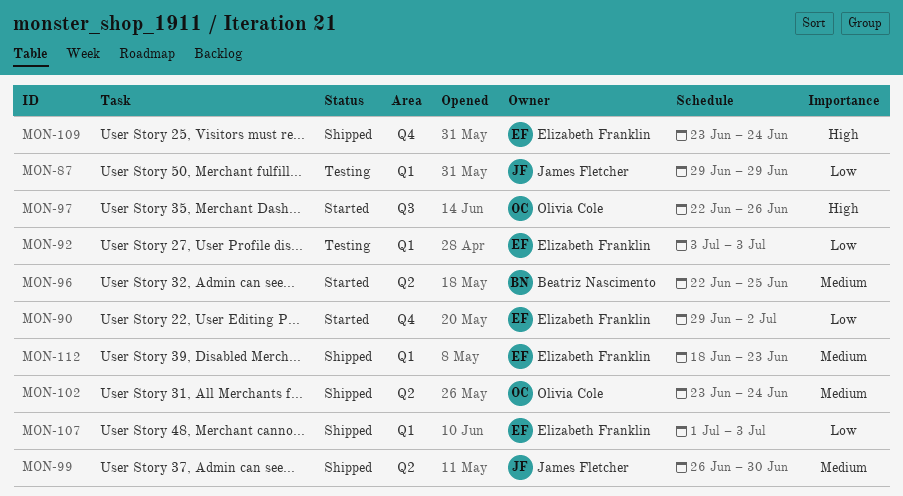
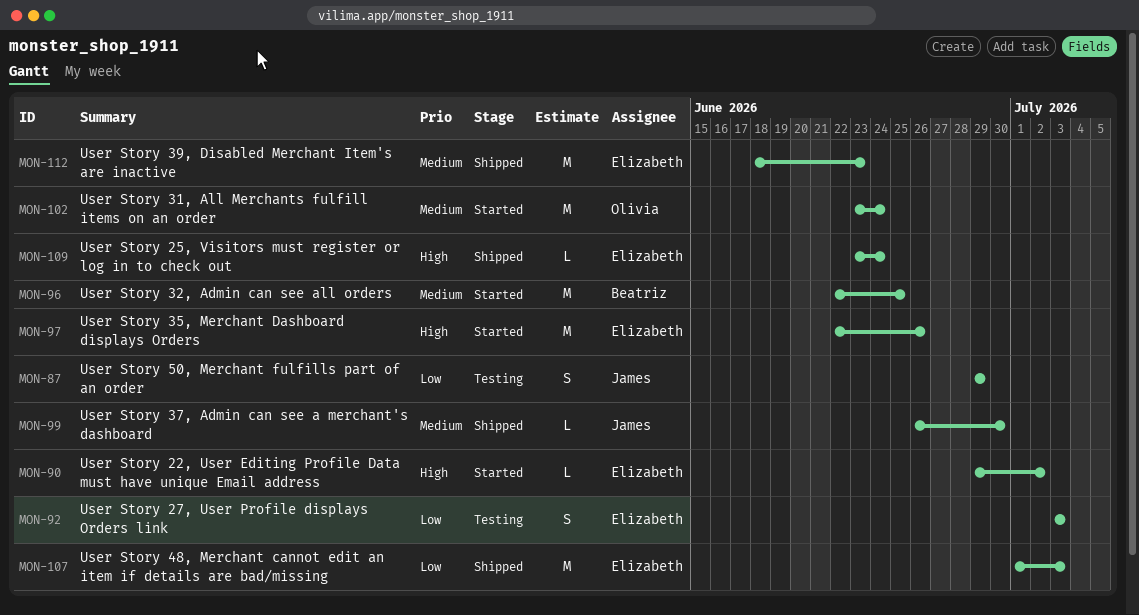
MON-90, priority: Low -> High
MON-97, owner: Olivia Cole -> Elizabeth Franklin
MON-102, status: Shipped -> Started

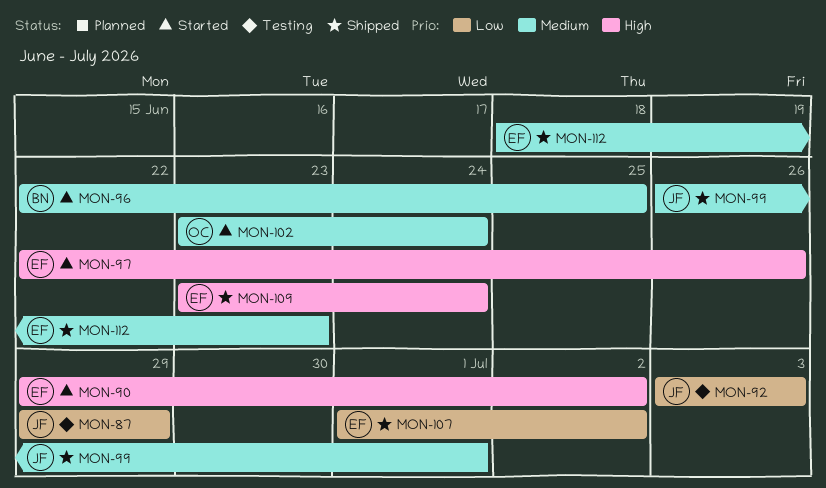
MON-92, owner: Elizabeth -> James
MON-99, due: Jun 30 -> Jul 1
MON-107, due: Jul 3 -> Jul 2

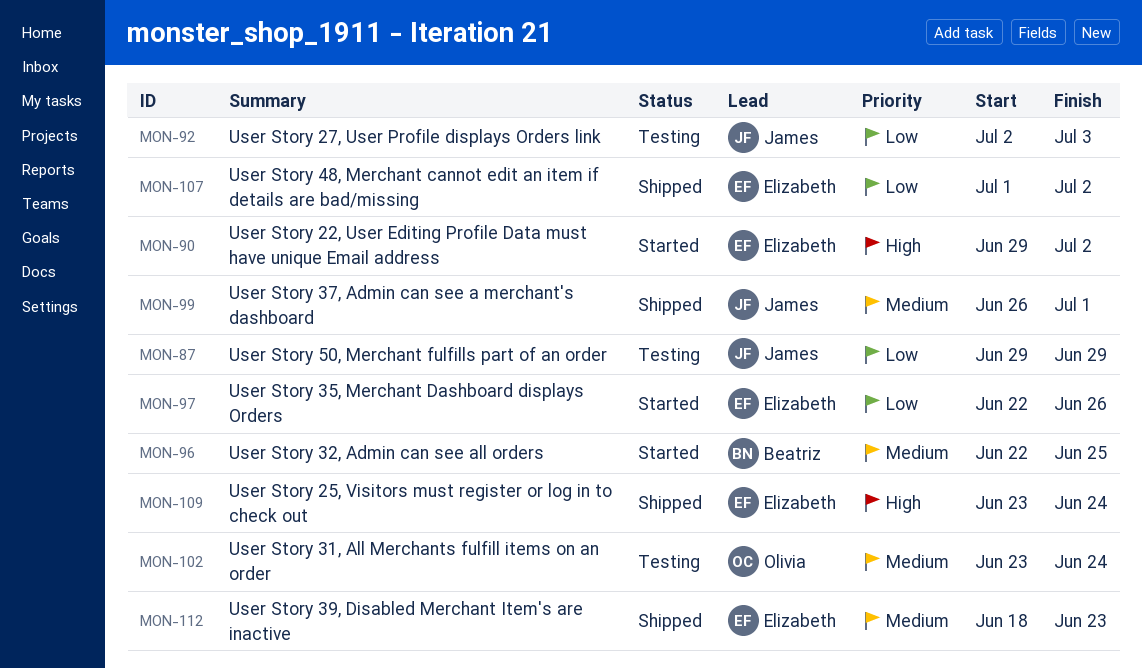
MON-92, start: Jul 3 -> Jul 2
MON-97, priority: High -> Low
MON-102, status: Started -> Testing

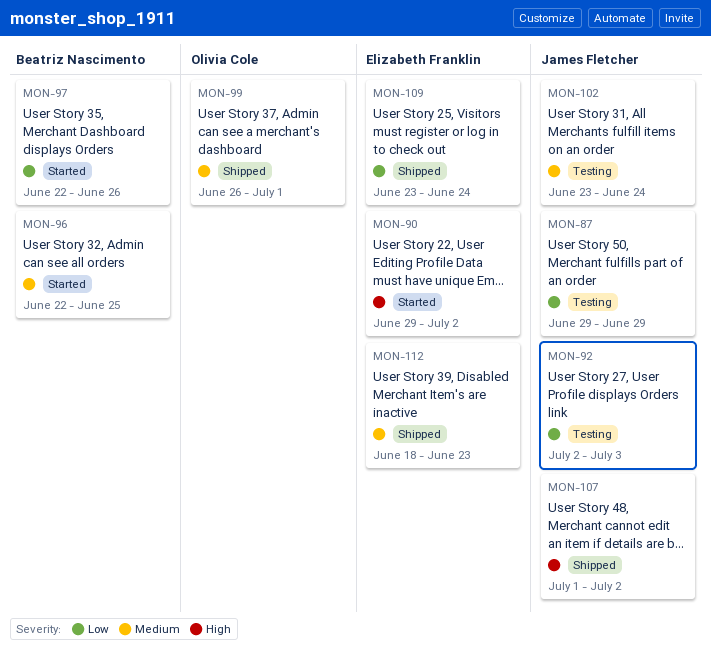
MON-97, owner: Elizabeth Franklin -> Beatriz Nascimento
MON-99, owner: James Fletcher -> Olivia Cole
MON-102, owner: Olivia Cole -> James Fletcher
MON-107, owner: Elizabeth Franklin -> James Fletcher
MON-107, priority: Low -> High
MON-109, priority: High -> Low

